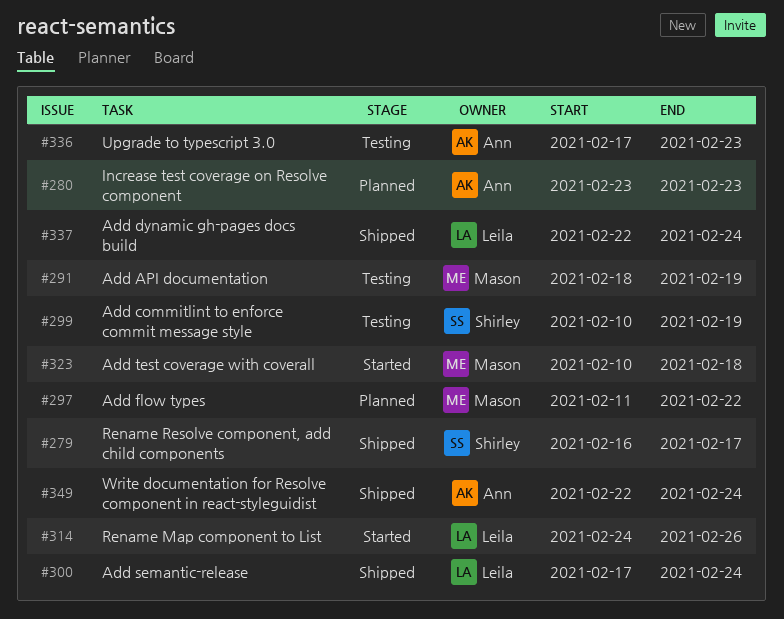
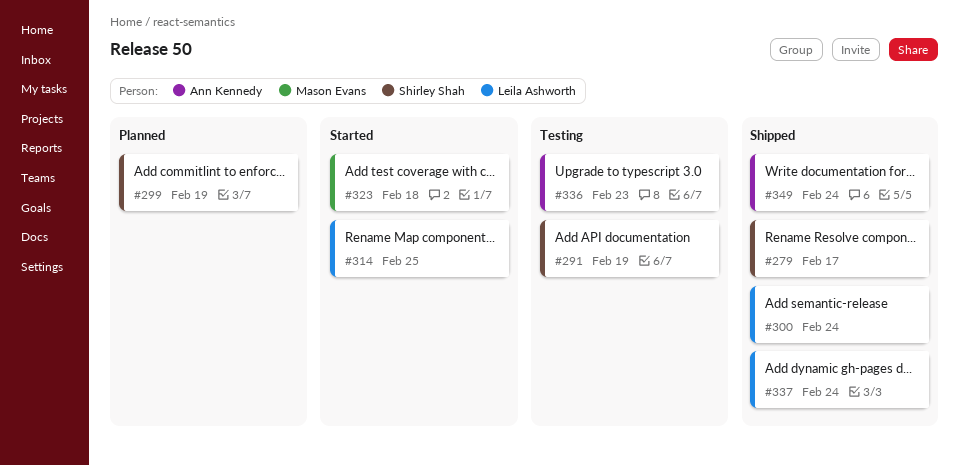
#280: present -> none
#291, owner: Mason Evans -> Shirley Shah
#297: present -> none
#299, status: Testing -> Planned
#314, due: Feb 26 -> Feb 25

